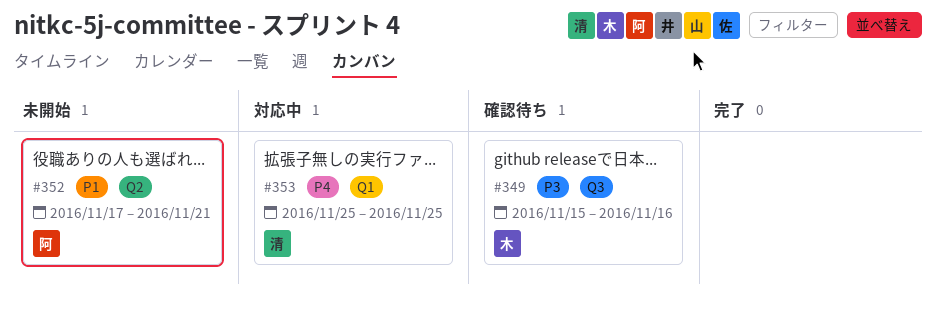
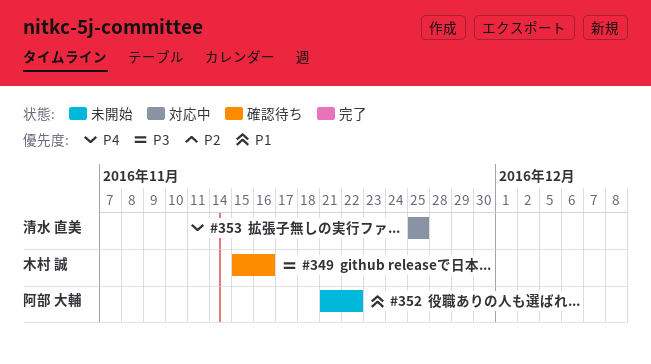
#352, start: Nov 17 -> Nov 21
#352, due: Nov 21 -> Nov 22

